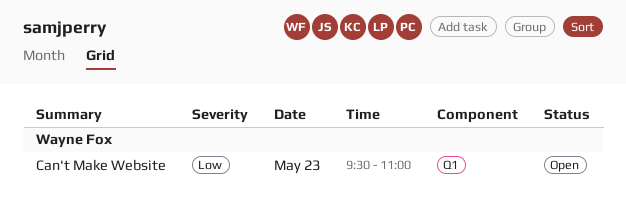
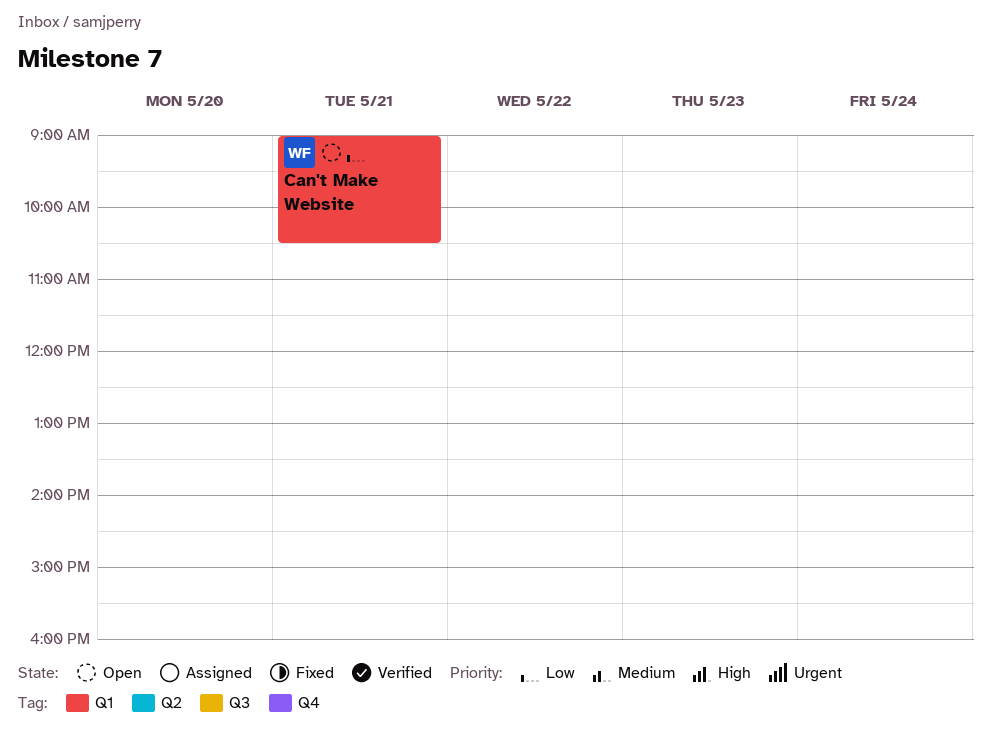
Can't Make Website, day: May 23 -> May 21
Can't Make Website, begins: 09:30 -> 09:00
Can't Make Website, ends: 11:00 -> 10:30

